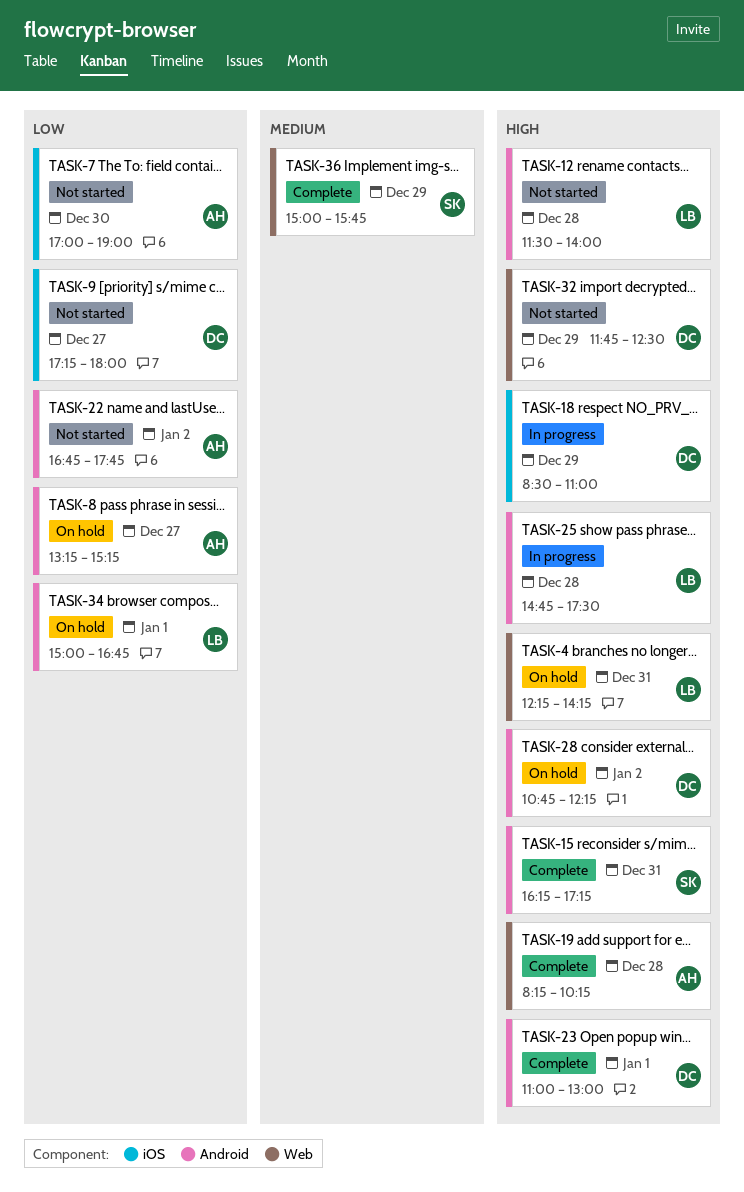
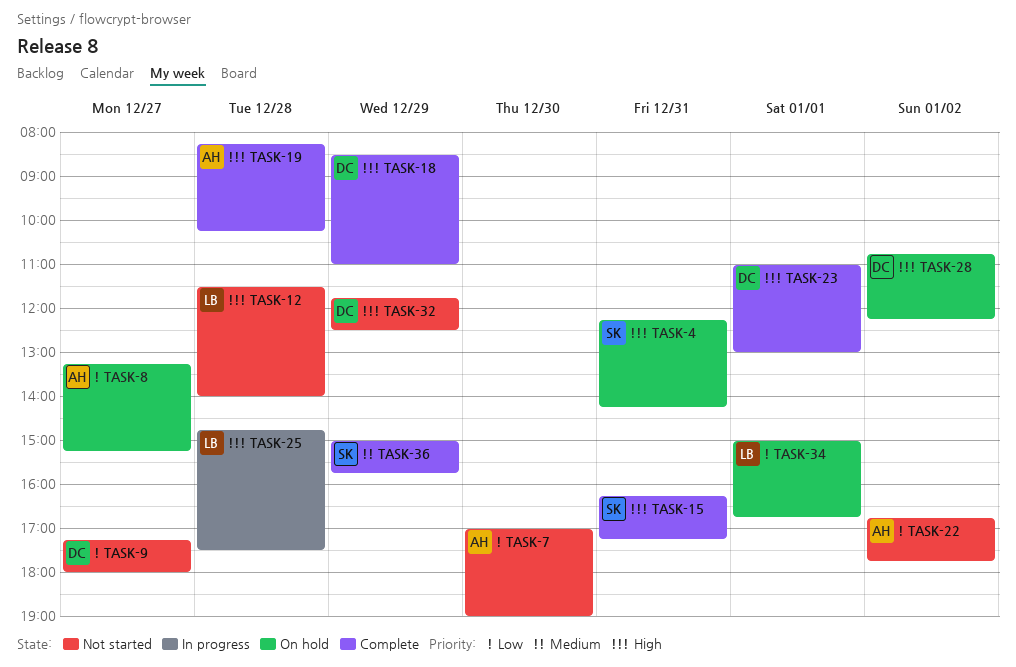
TASK-4, owner: LB -> SK
TASK-18, status: In progress -> Complete

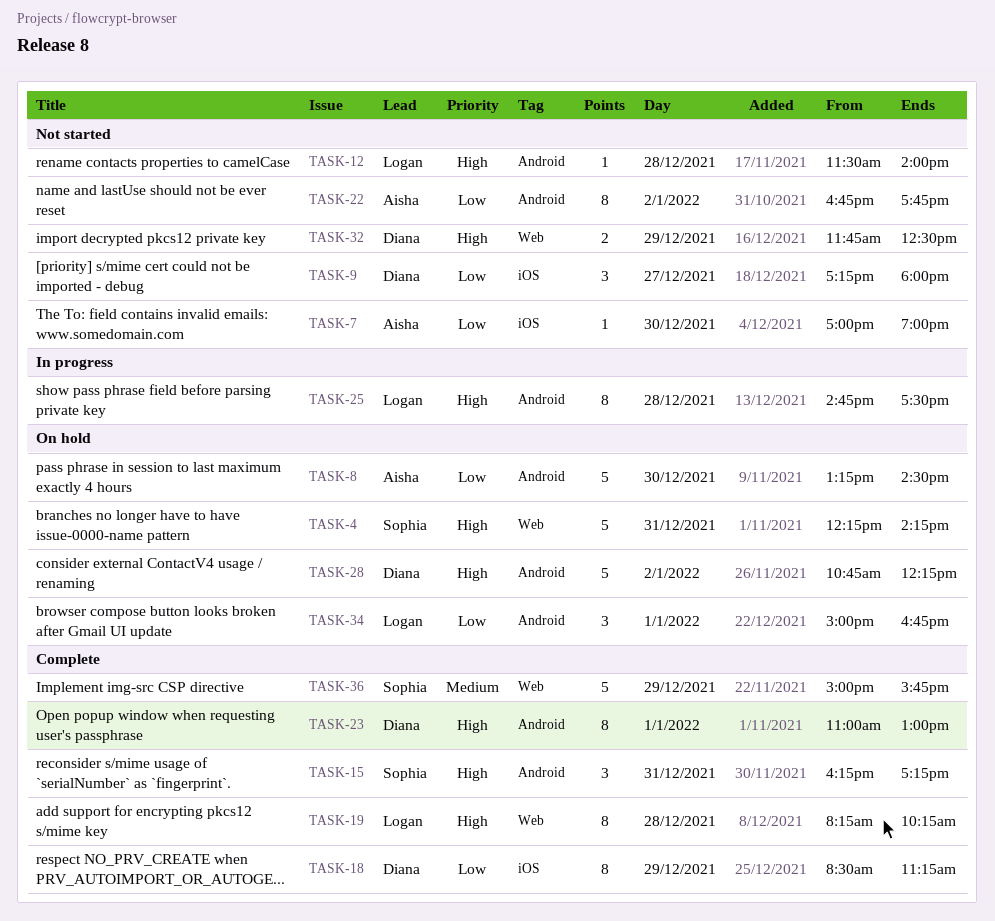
TASK-8, day: Dec 27 -> Dec 30
TASK-8, ends: 15:15 -> 14:30
TASK-18, priority: High -> Low
TASK-18, ends: 11:00 -> 11:15
TASK-19, owner: Aisha -> Logan

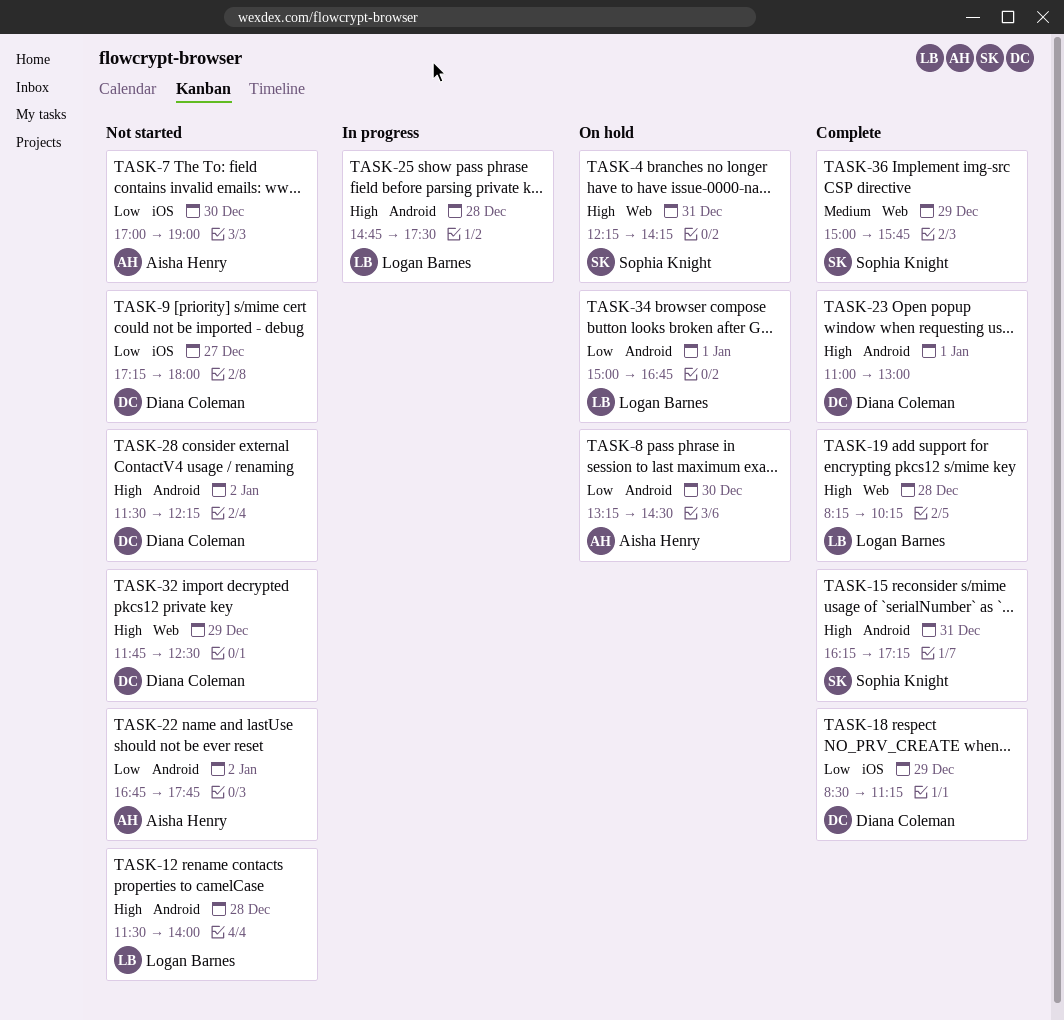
TASK-28, status: On hold -> Not started
TASK-28, begins: 10:45 -> 11:30

